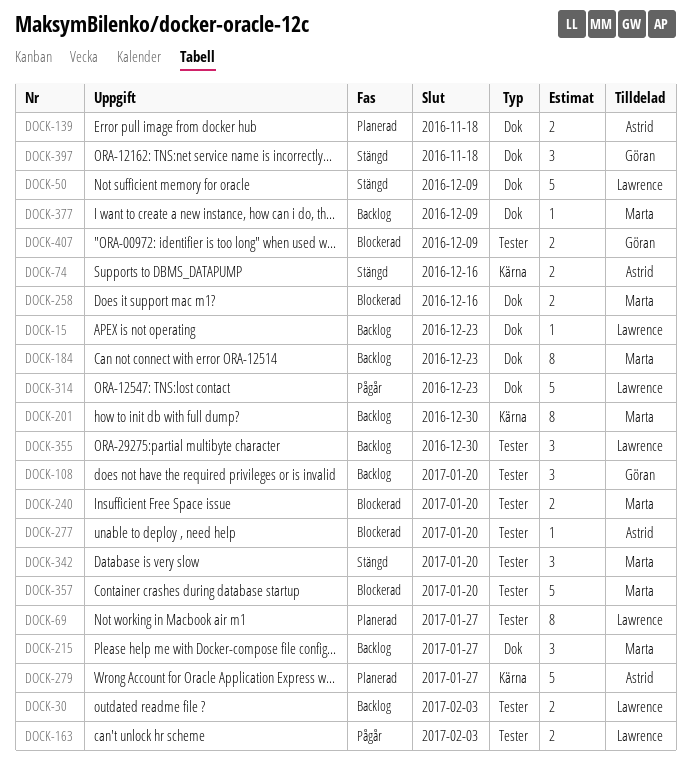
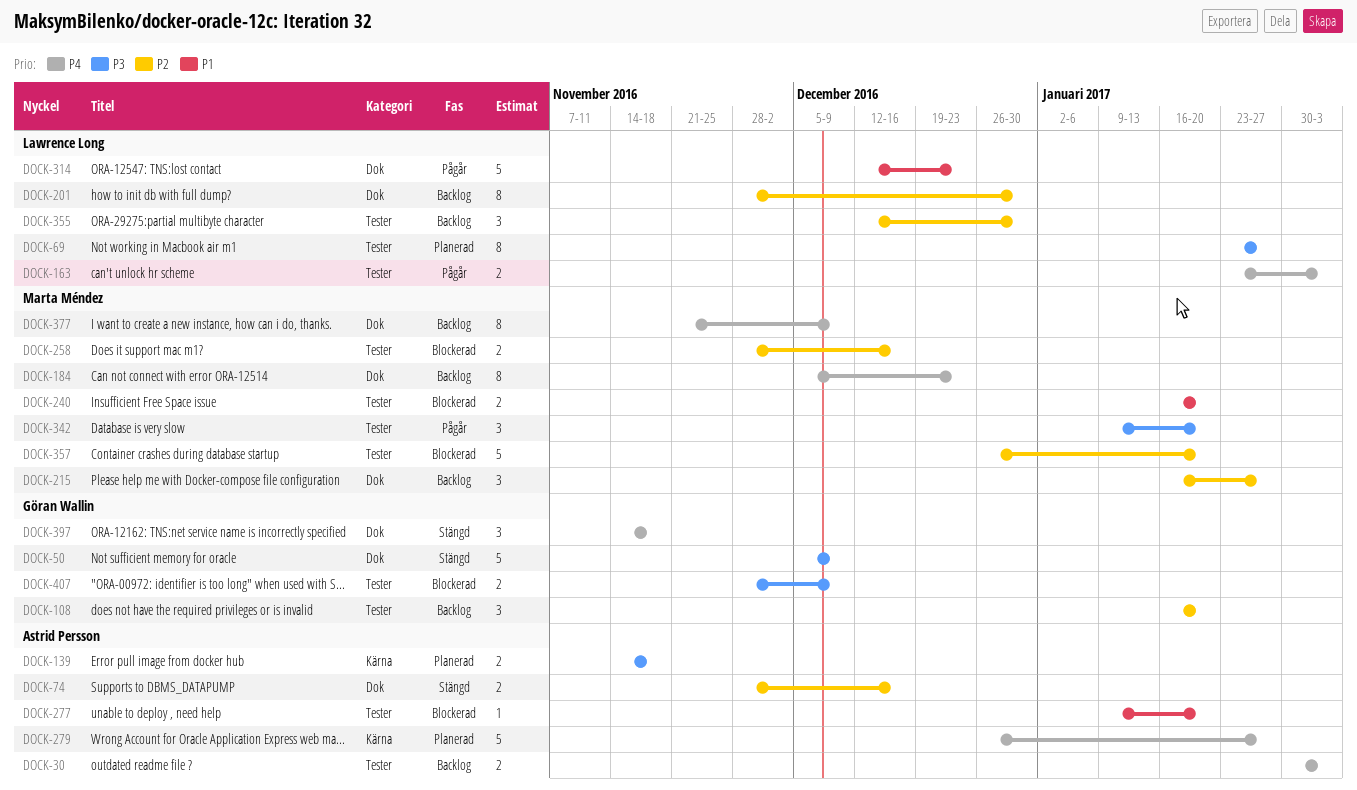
DOCK-15: present -> none
DOCK-30, owner: Lawrence Long -> Astrid Persson
DOCK-50, owner: Lawrence Long -> Göran Wallin
DOCK-74, label: Kärna -> Dok
DOCK-139, label: Dok -> Kärna
DOCK-201, owner: Marta Méndez -> Lawrence Long
DOCK-201, label: Kärna -> Dok
DOCK-258, label: Dok -> Tester
DOCK-342, status: Stängd -> Pågår
DOCK-377, estimate: 1 -> 8

